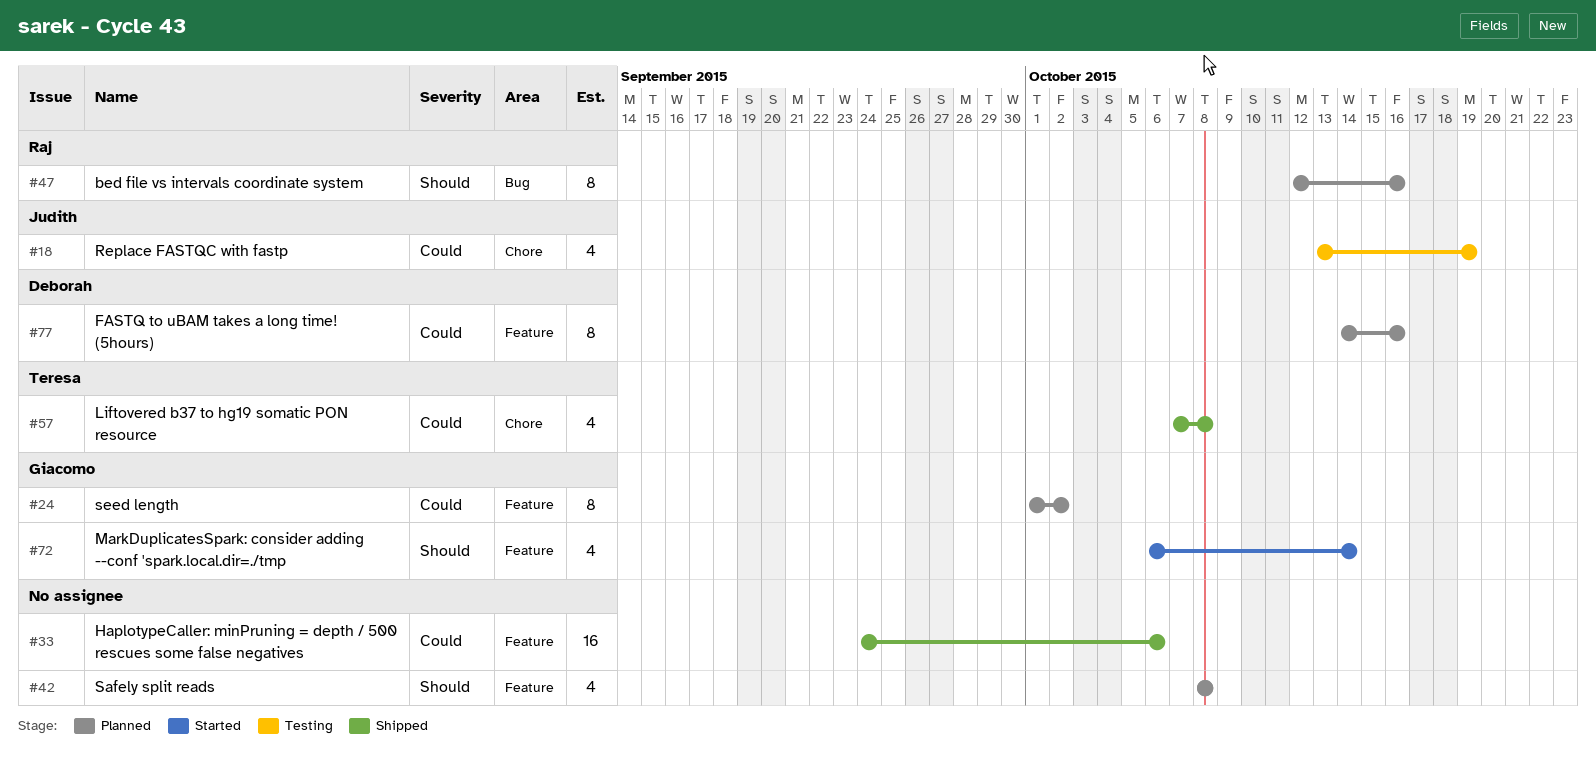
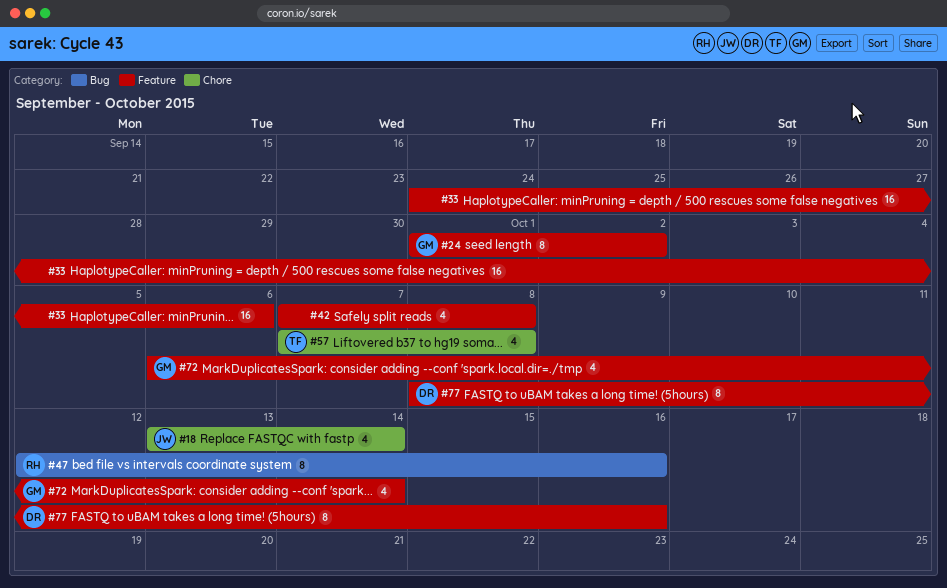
#18, due: Oct 19 -> Oct 14
#42, start: Oct 8 -> Oct 7
#77, start: Oct 14 -> Oct 8

